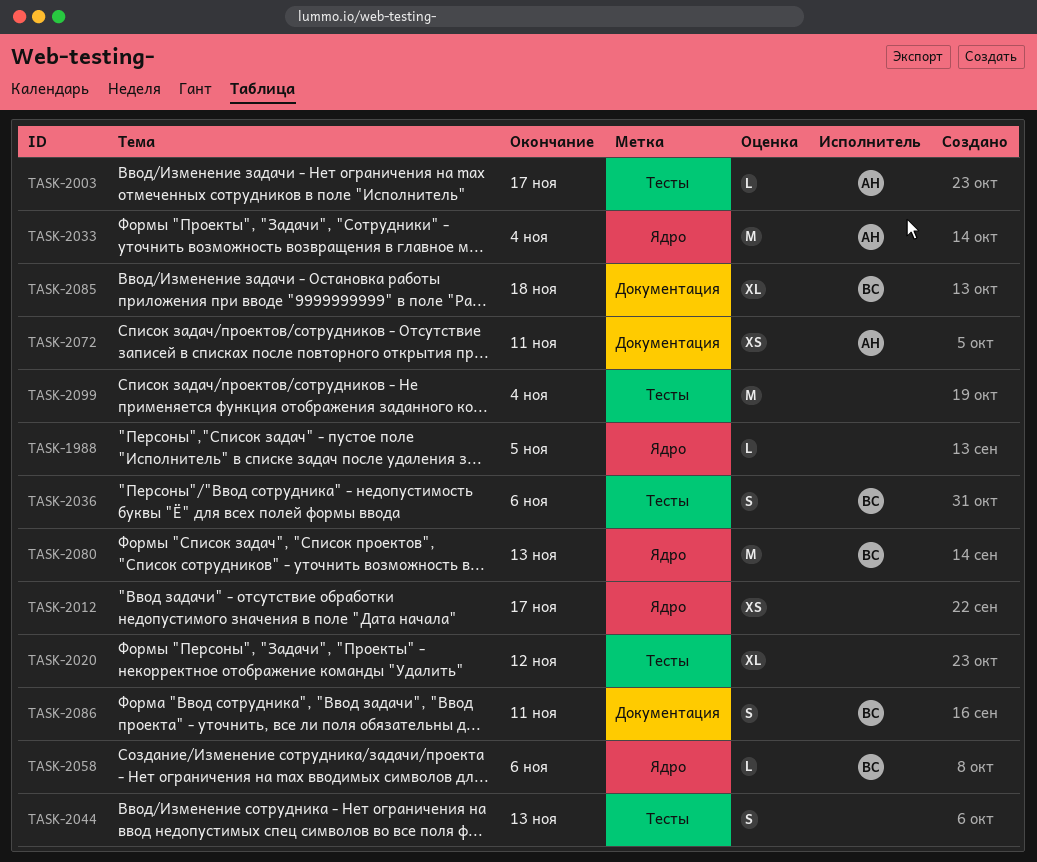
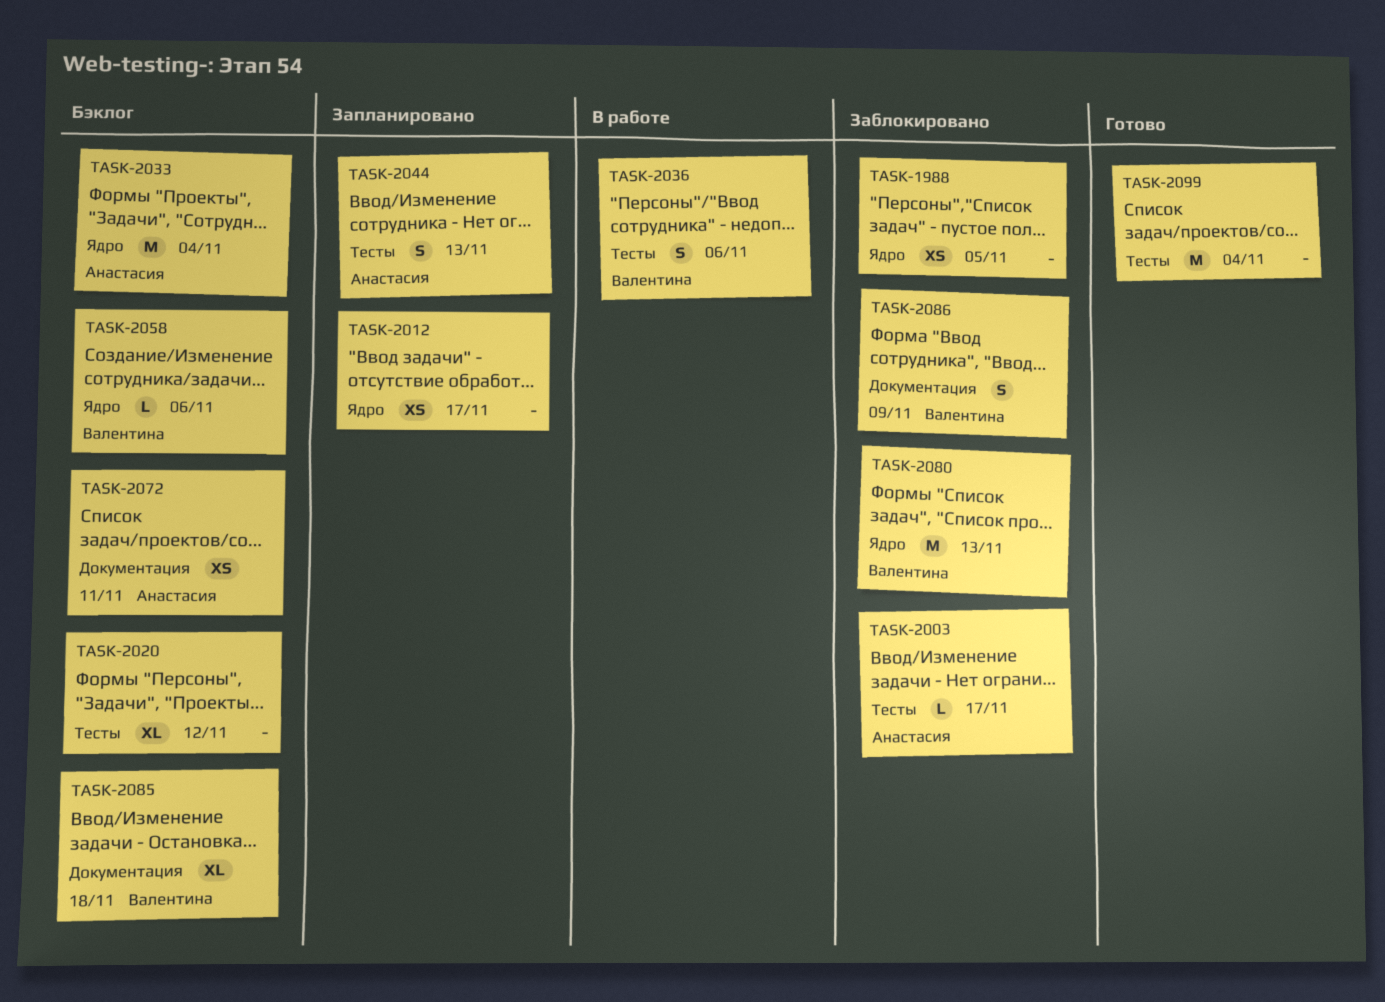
TASK-1988, estimate: L -> XS
TASK-2044, owner: none -> Анастасия
TASK-2086, due: Nov 11 -> Nov 9

